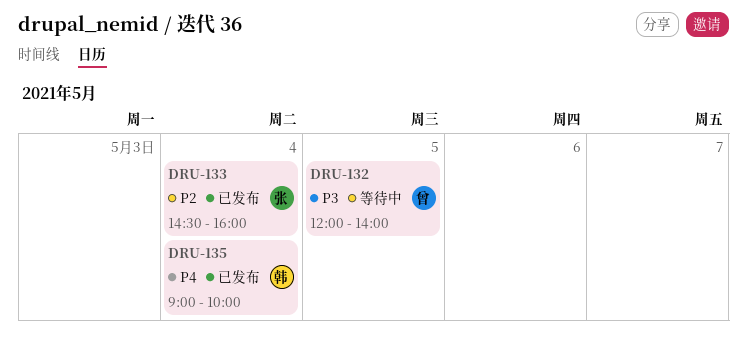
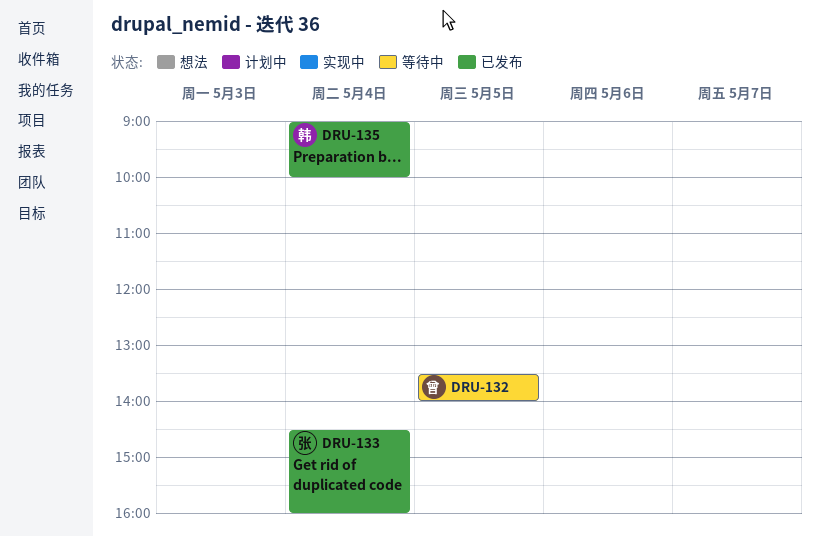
DRU-132, begins: 12:00 -> 13:30

